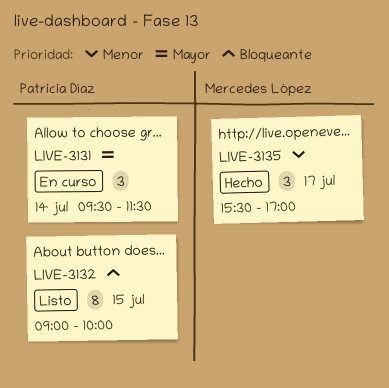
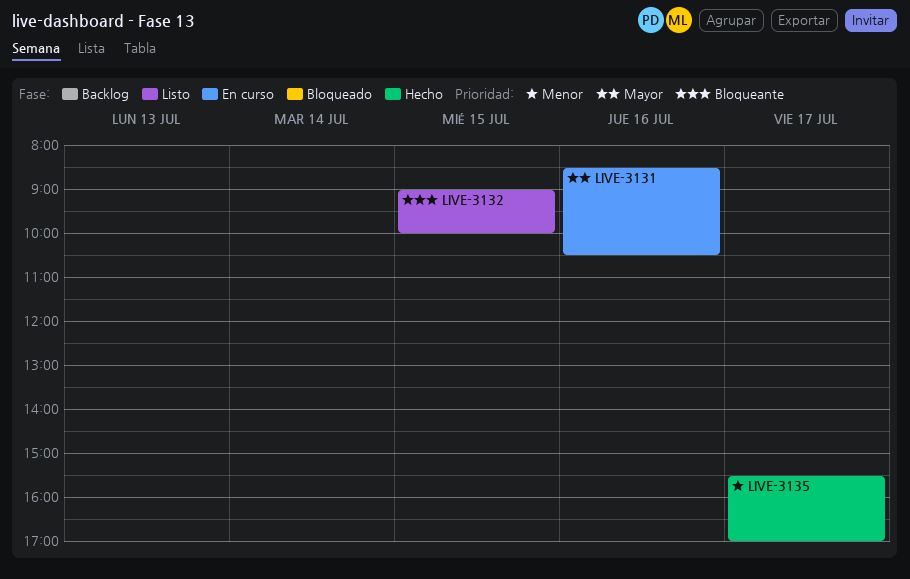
LIVE-3131, day: Jul 14 -> Jul 16
LIVE-3131, begins: 09:30 -> 08:30
LIVE-3131, ends: 11:30 -> 10:30

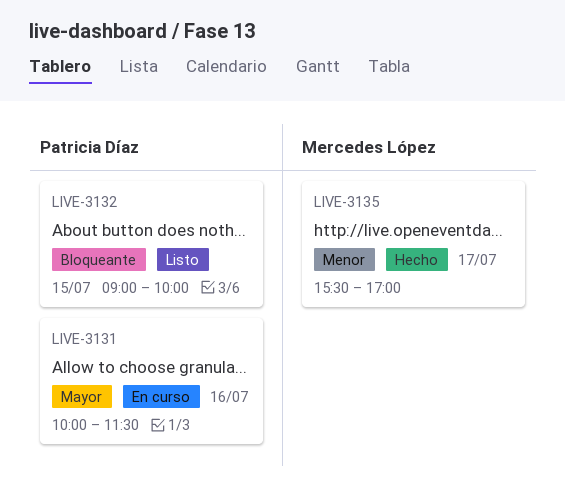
LIVE-3131, begins: 08:30 -> 10:00
LIVE-3131, ends: 10:30 -> 11:30

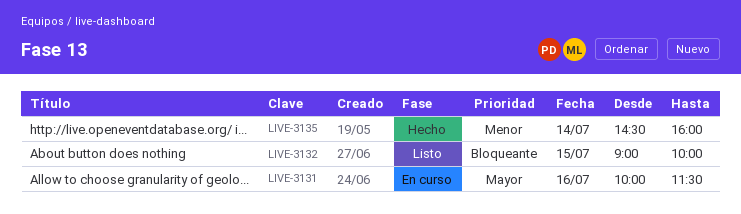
LIVE-3135, day: Jul 17 -> Jul 14
LIVE-3135, begins: 15:30 -> 14:30
LIVE-3135, ends: 17:00 -> 16:00

